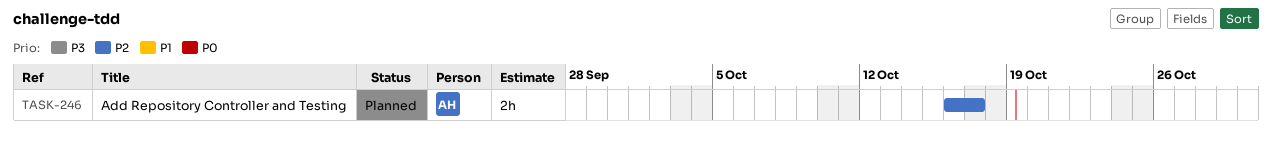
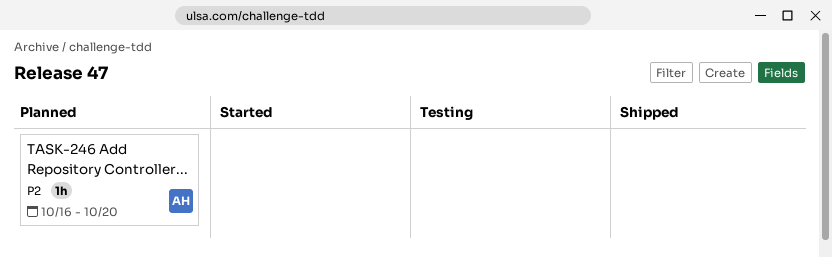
TASK-246, estimate: 2h -> 1h
TASK-246, due: Oct 17 -> Oct 20

